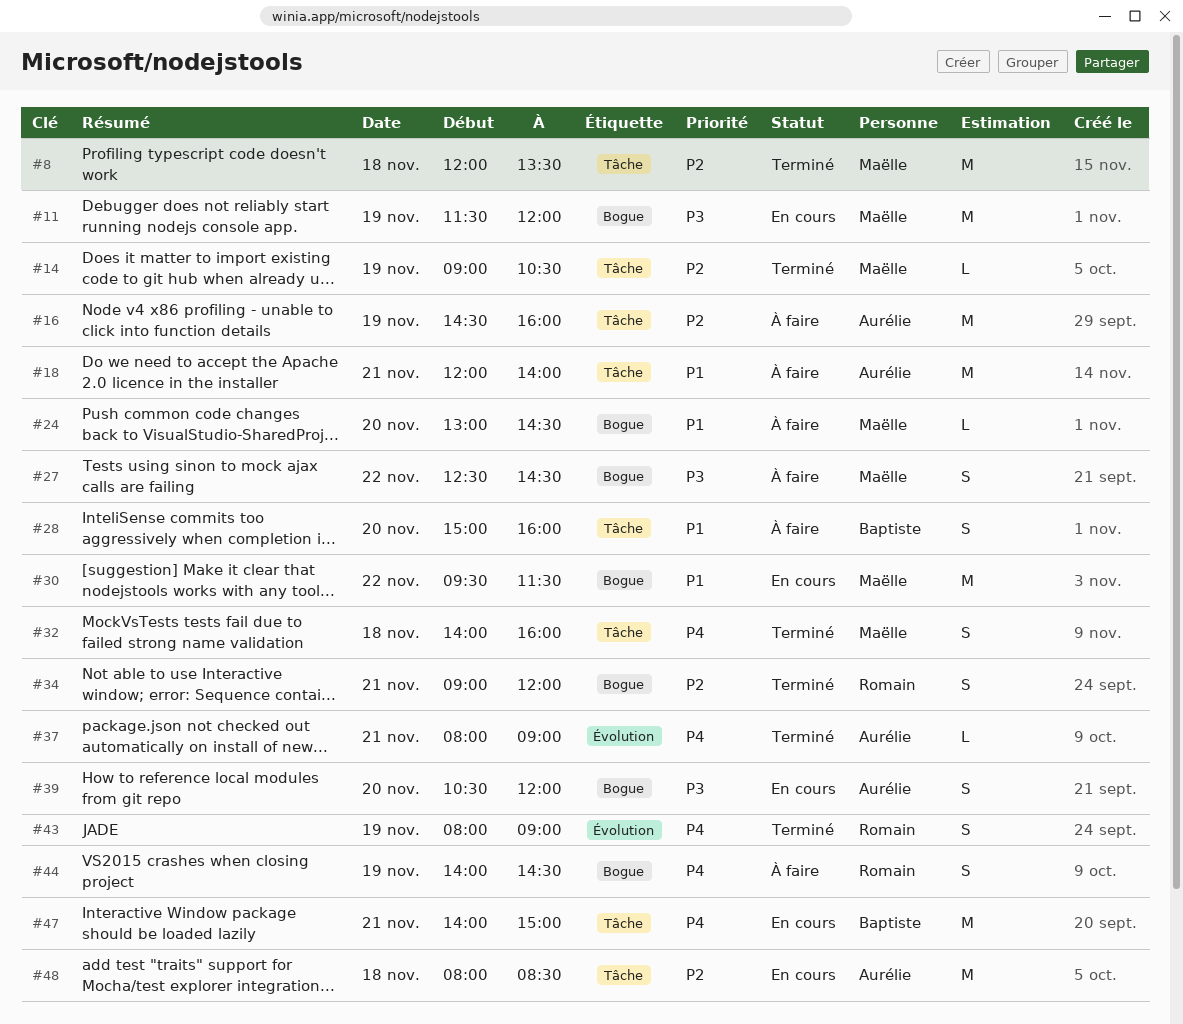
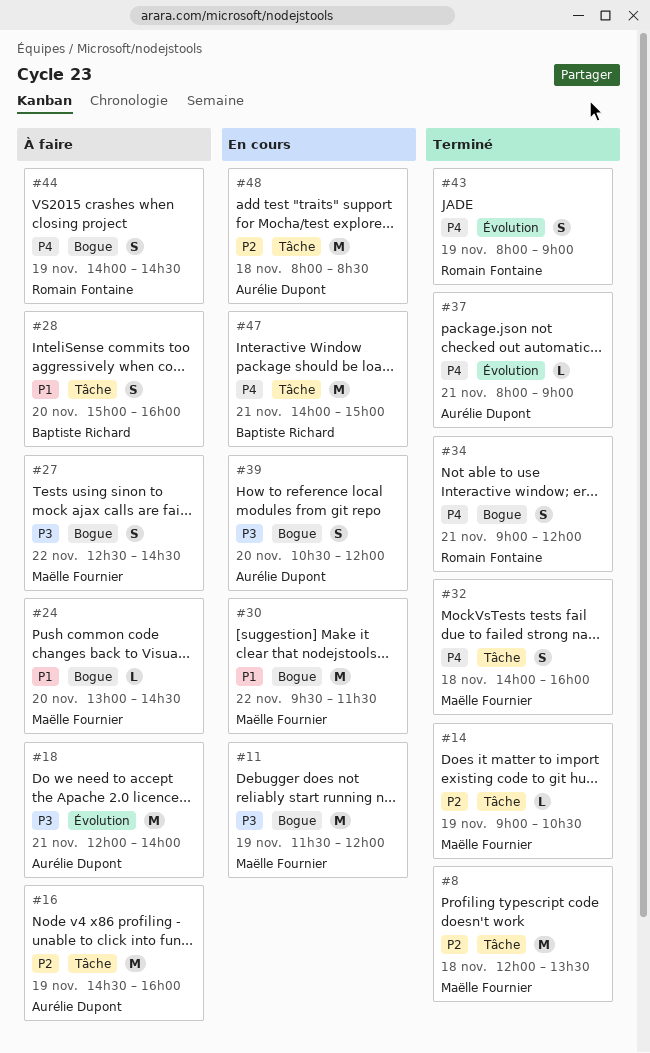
#18, priority: P1 -> P3
#18, label: Tâche -> Évolution
#34, priority: P2 -> P4

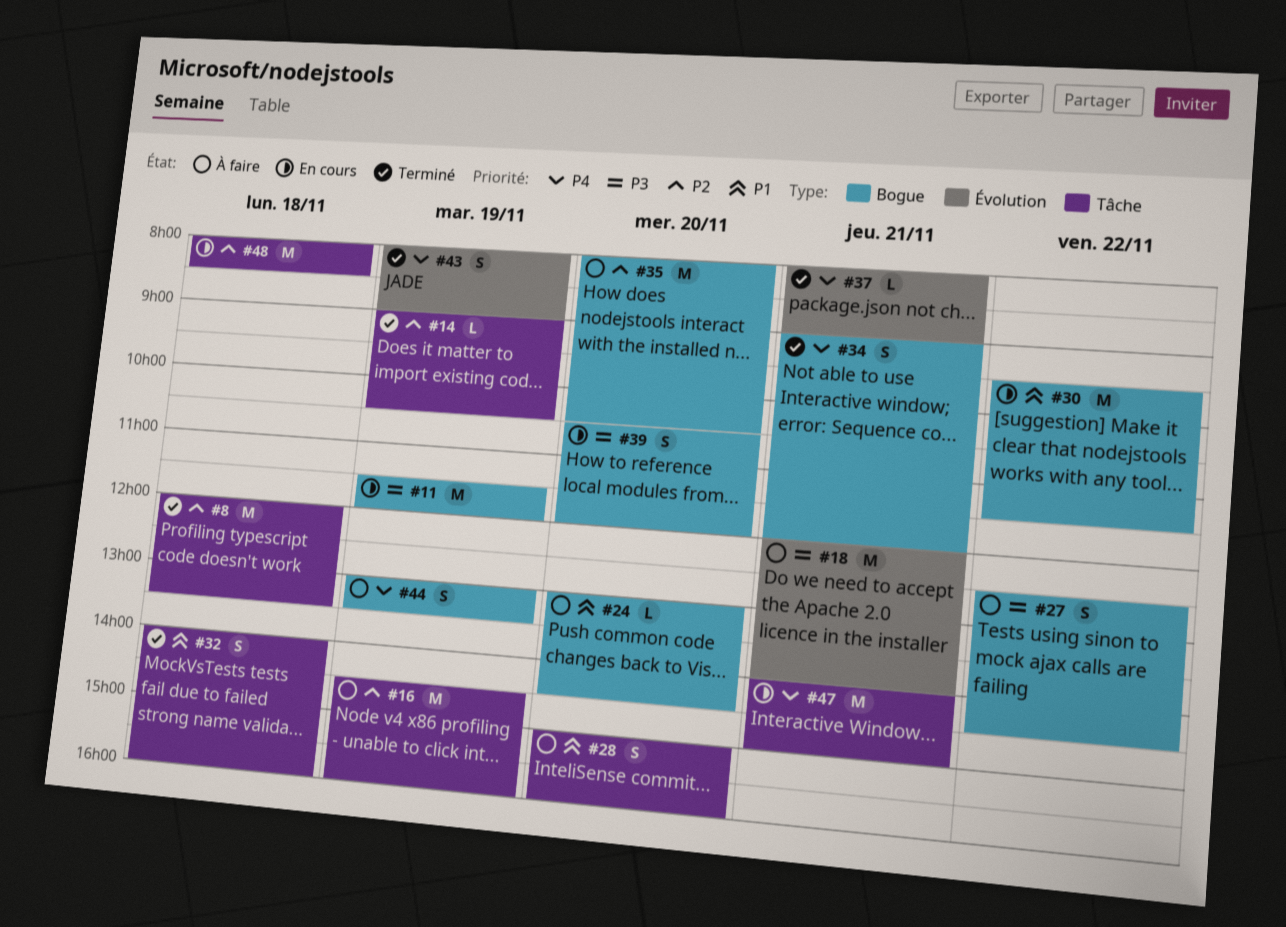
#32, priority: P4 -> P1
#35: none -> present
#44, begins: 14:00 -> 13:00
#44, ends: 14:30 -> 13:30

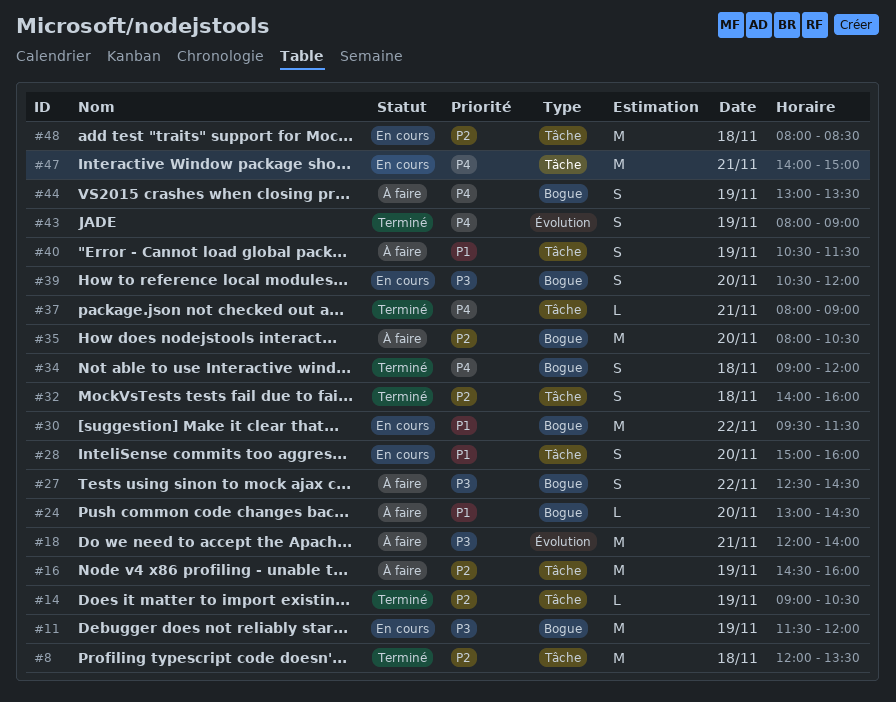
#28, status: À faire -> En cours
#32, priority: P1 -> P2
#34, day: Nov 21 -> Nov 18
#37, label: Évolution -> Tâche
#40: none -> present

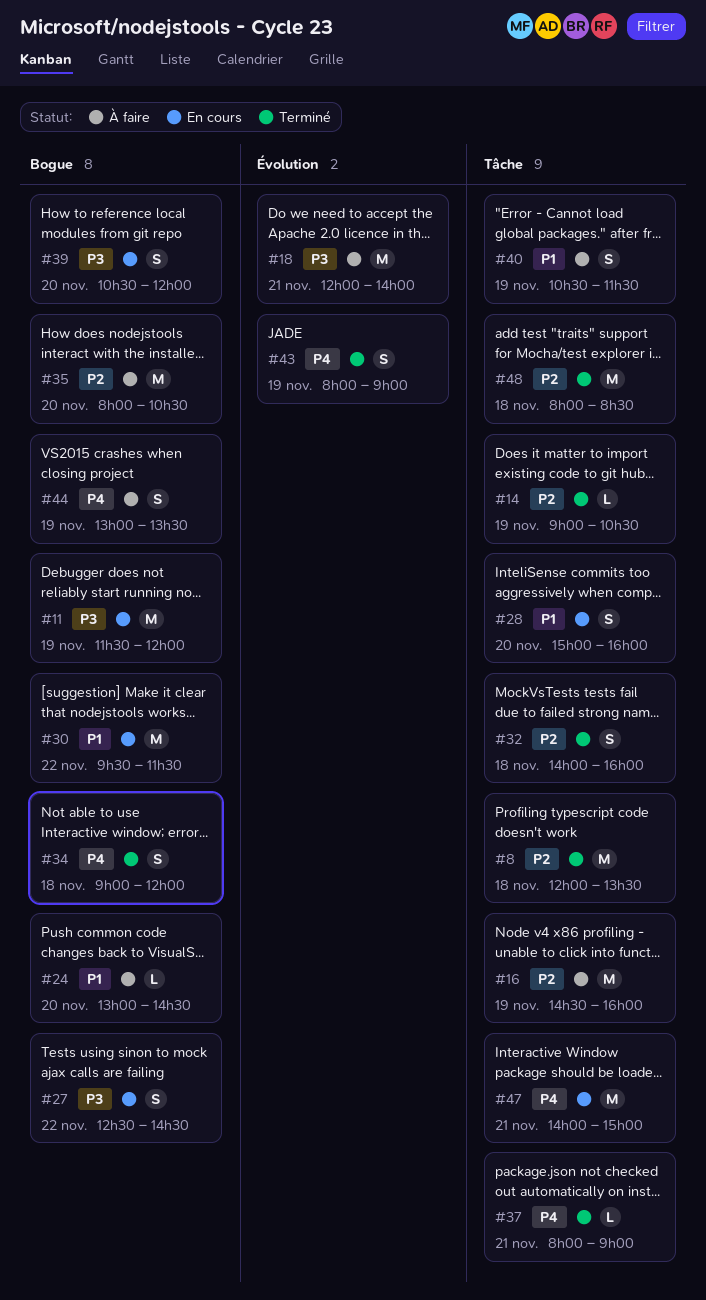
#27, status: À faire -> En cours
#48, status: En cours -> Terminé

